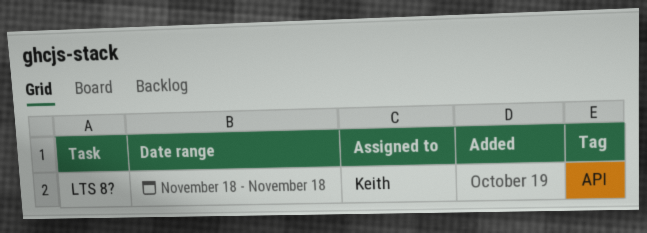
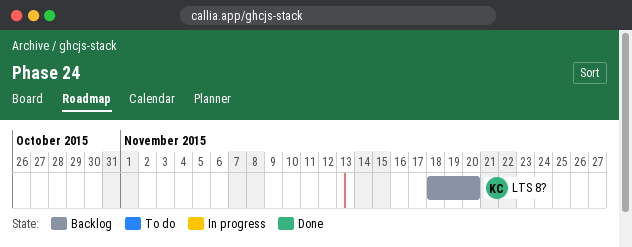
LTS 8?, due: Nov 18 -> Nov 20

